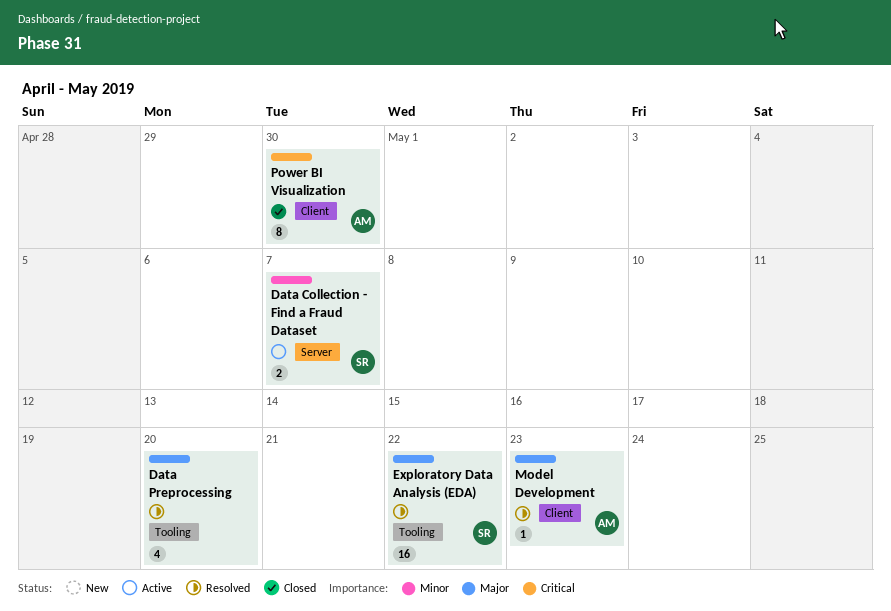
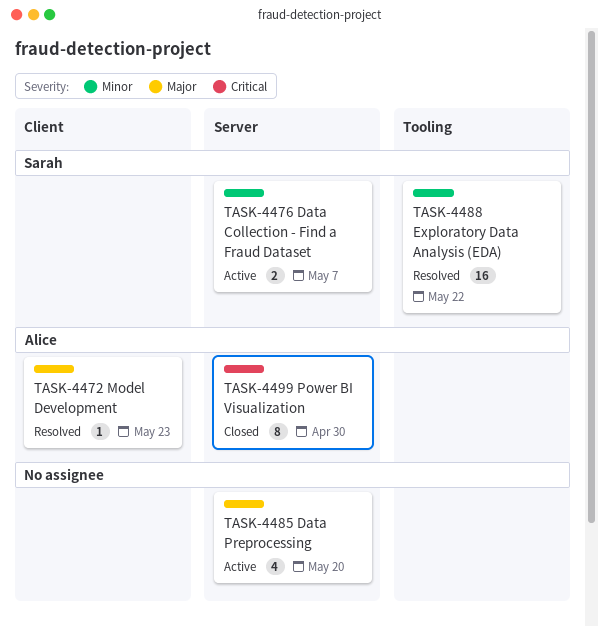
Data Preprocessing, status: Resolved -> Active
Data Preprocessing, label: Tooling -> Server
Exploratory Data Analysis (EDA), priority: Major -> Minor
Power BI Visualization, label: Client -> Server

